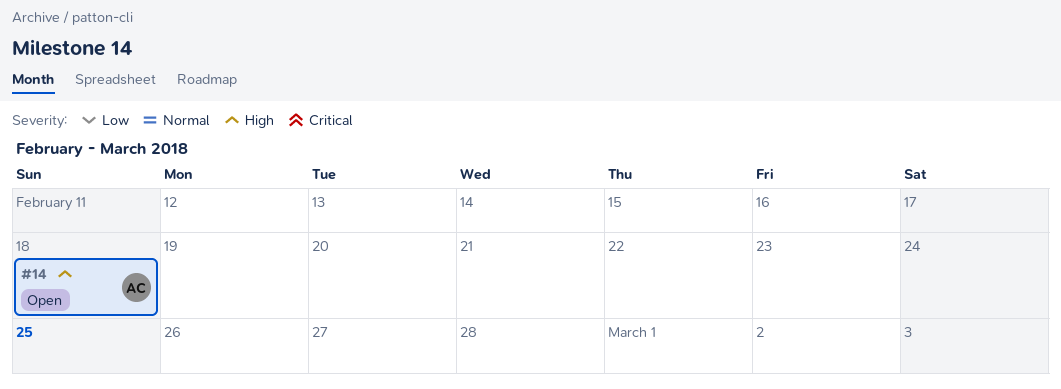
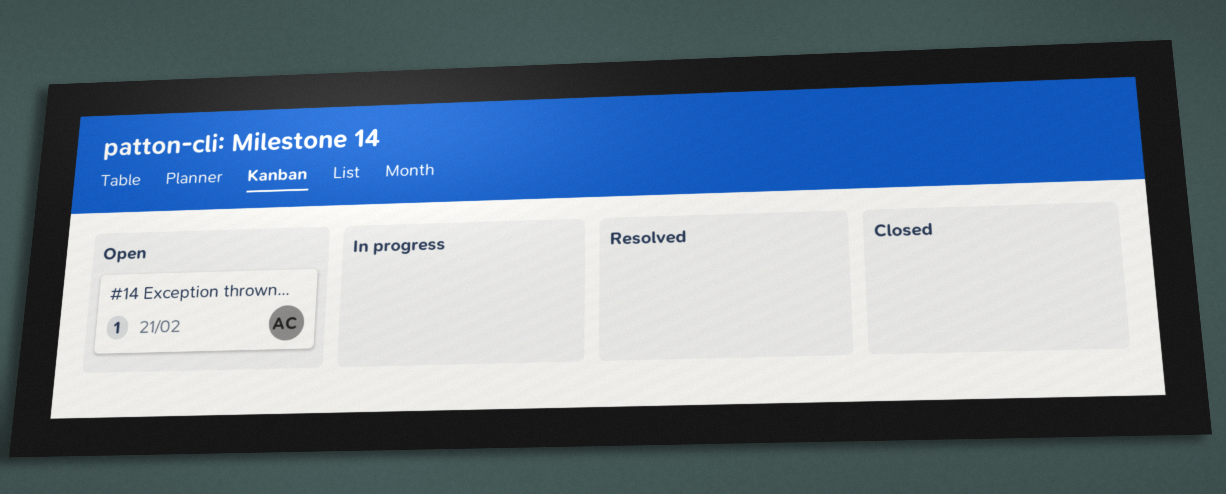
#14, due: Feb 18 -> Feb 21

